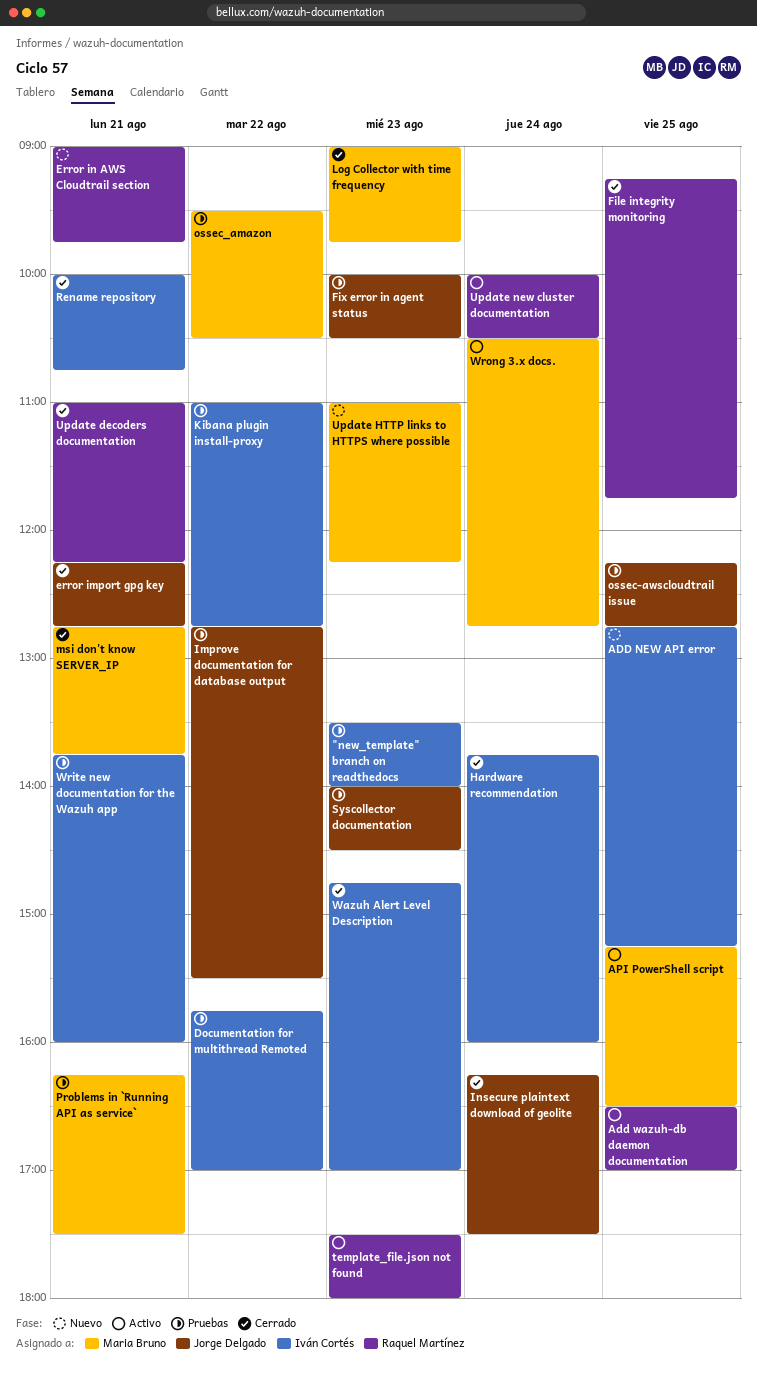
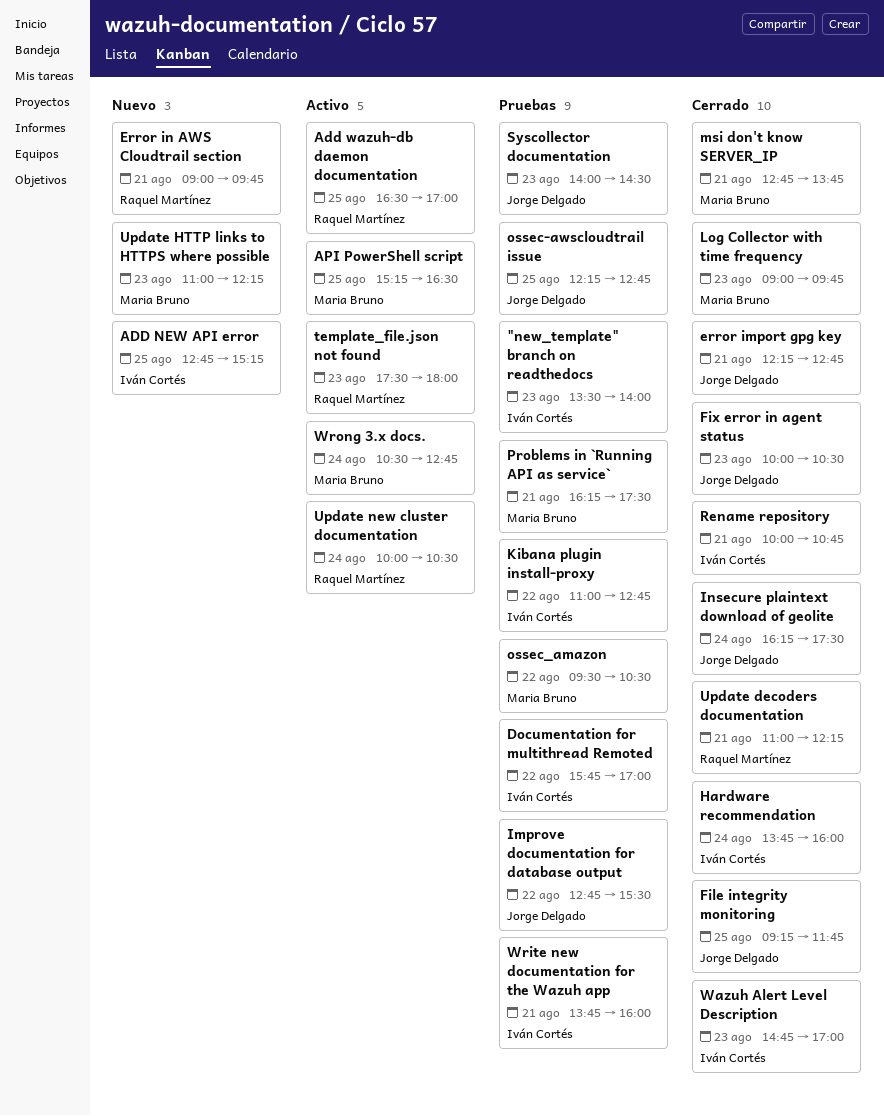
File integrity monitoring, owner: Raquel Martínez -> Jorge Delgado
Fix error in agent status, status: Pruebas -> Cerrado

